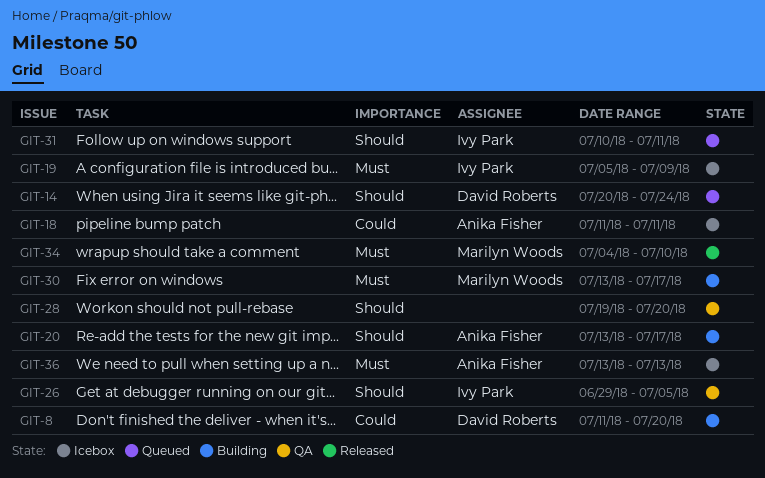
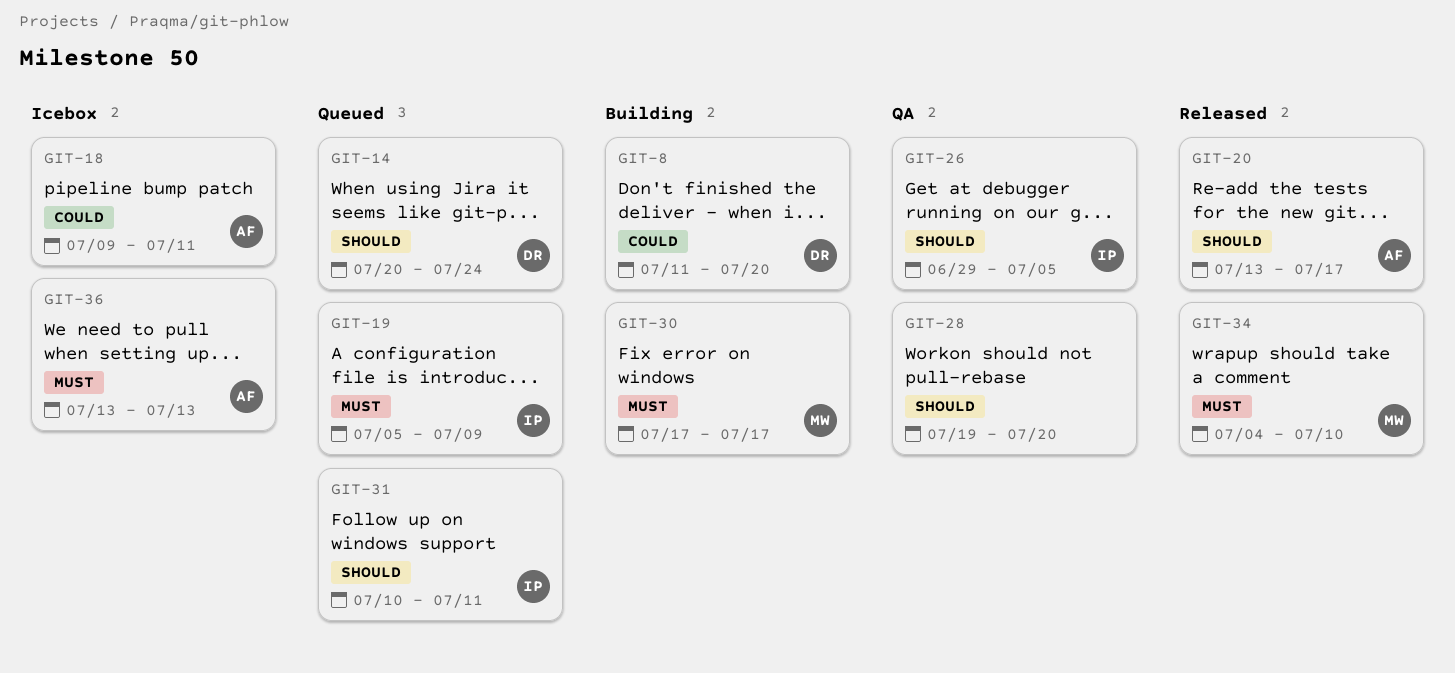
GIT-18, start: Jul 11 -> Jul 9
GIT-19, status: Icebox -> Queued
GIT-20, status: Building -> Released
GIT-30, start: Jul 13 -> Jul 17

